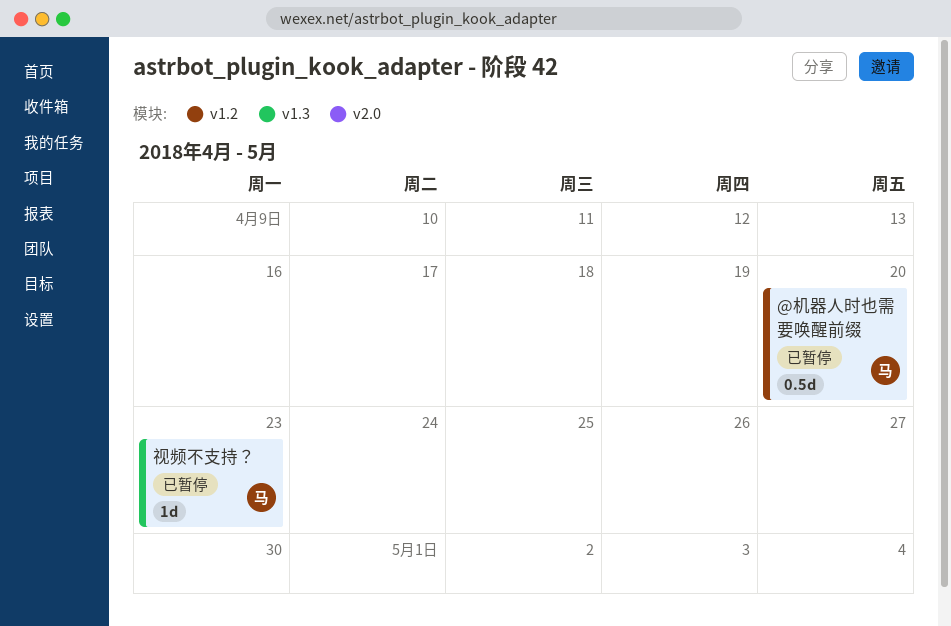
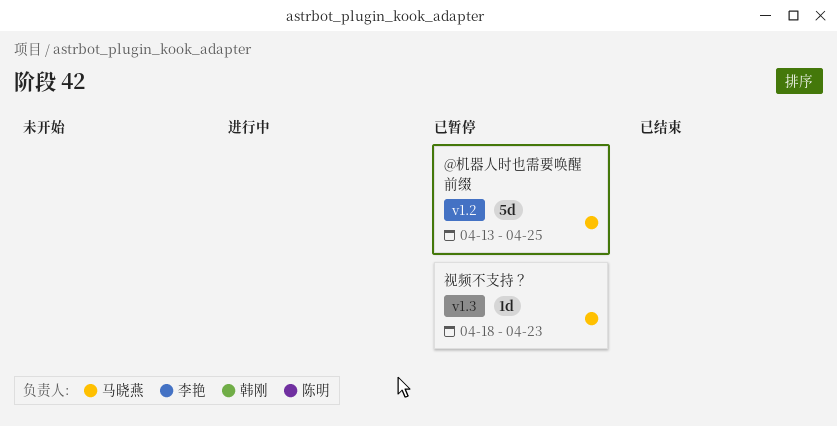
@机器人时也需要唤醒前缀, estimate: 0.5d -> 5d
@机器人时也需要唤醒前缀, due: Apr 20 -> Apr 25

